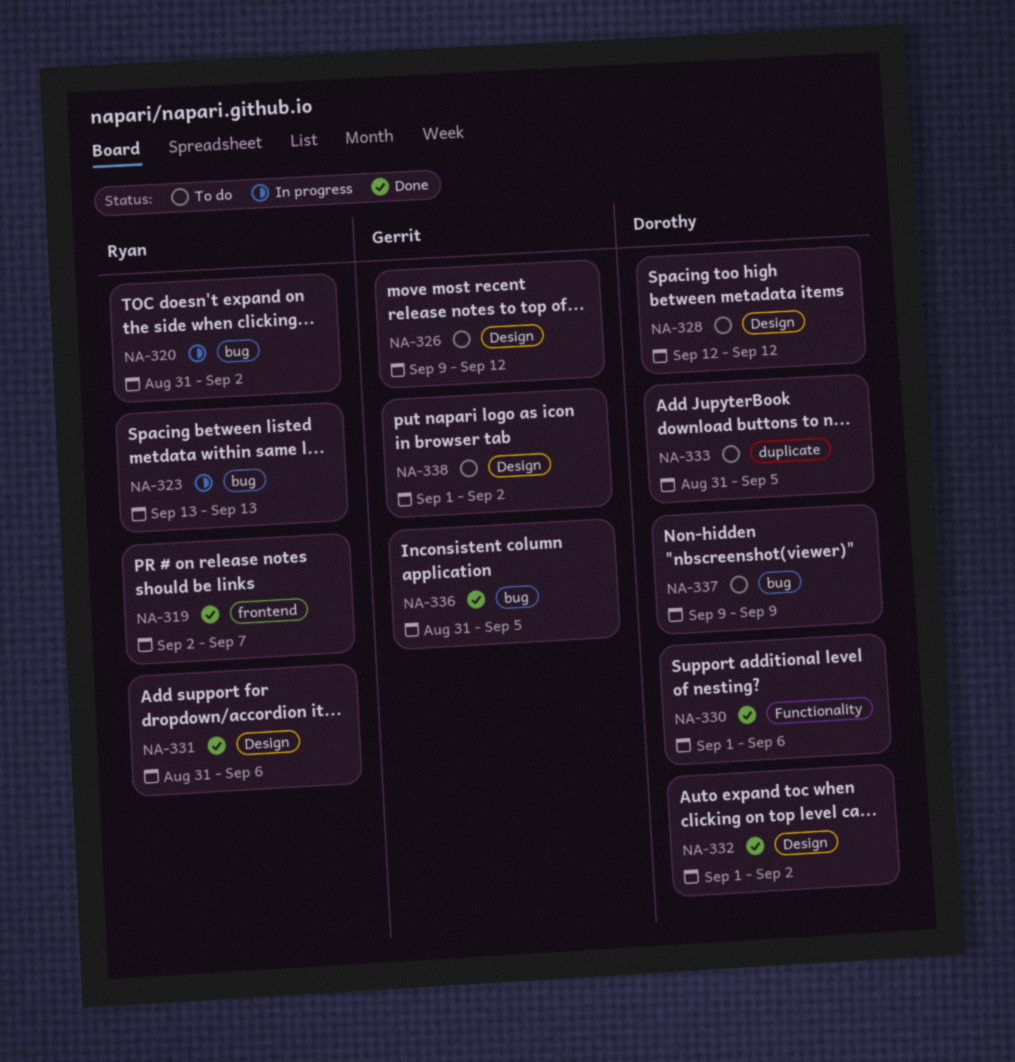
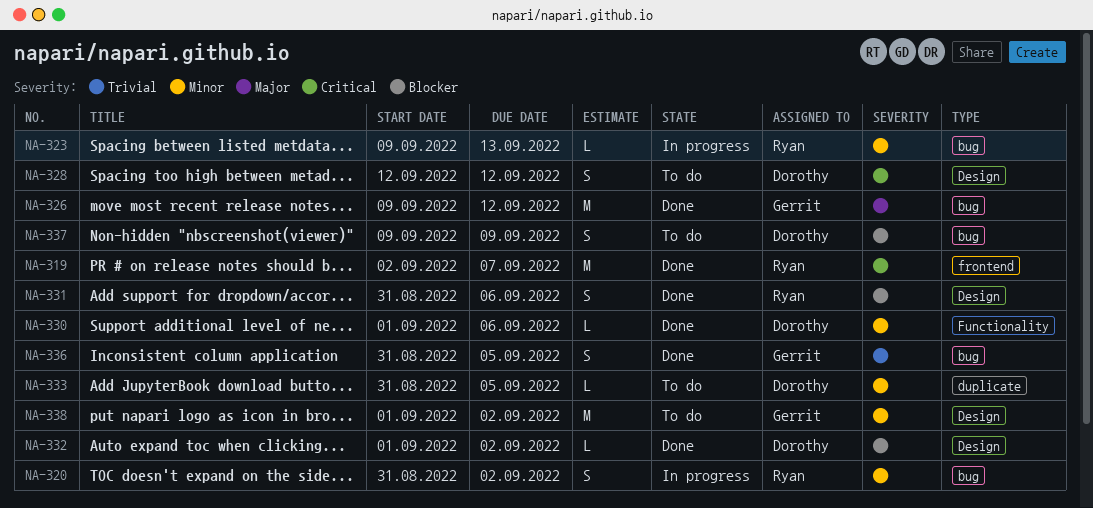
NA-323, start: Sep 13 -> Sep 9
NA-326, status: To do -> Done
NA-326, label: Design -> bug

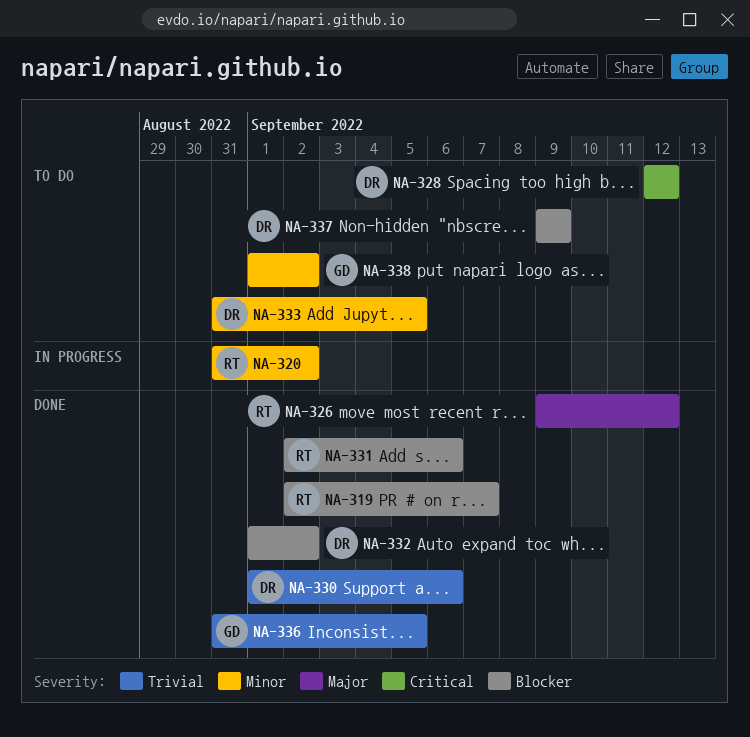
NA-319, priority: Critical -> Blocker
NA-323: present -> none
NA-326, owner: Gerrit -> Ryan
NA-330, priority: Minor -> Trivial
NA-331, start: Aug 31 -> Sep 2

